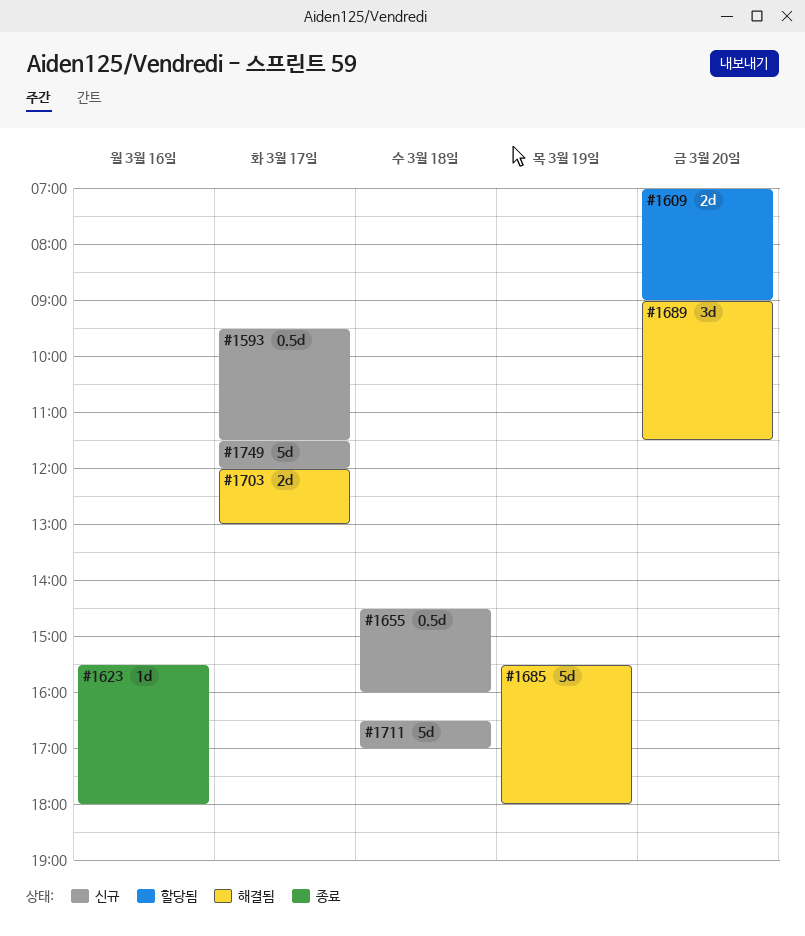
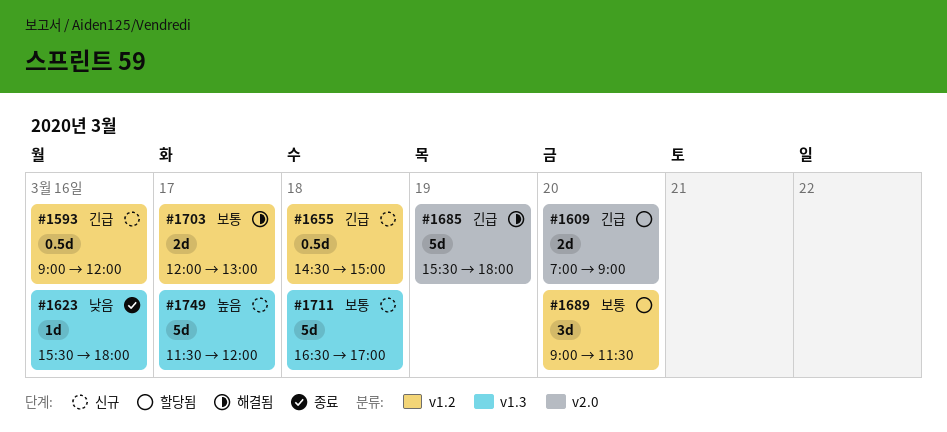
#1593, day: Mar 17 -> Mar 16
#1593, begins: 09:30 -> 09:00
#1593, ends: 11:30 -> 12:00
#1655, ends: 16:00 -> 15:00
#1689, status: 해결됨 -> 할당됨

